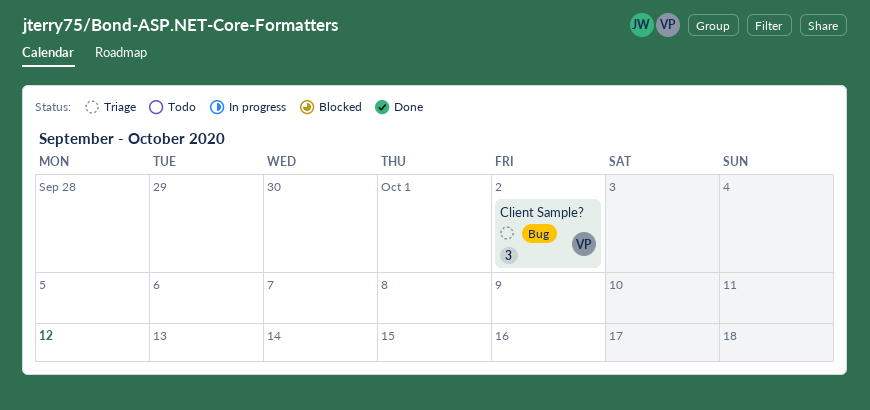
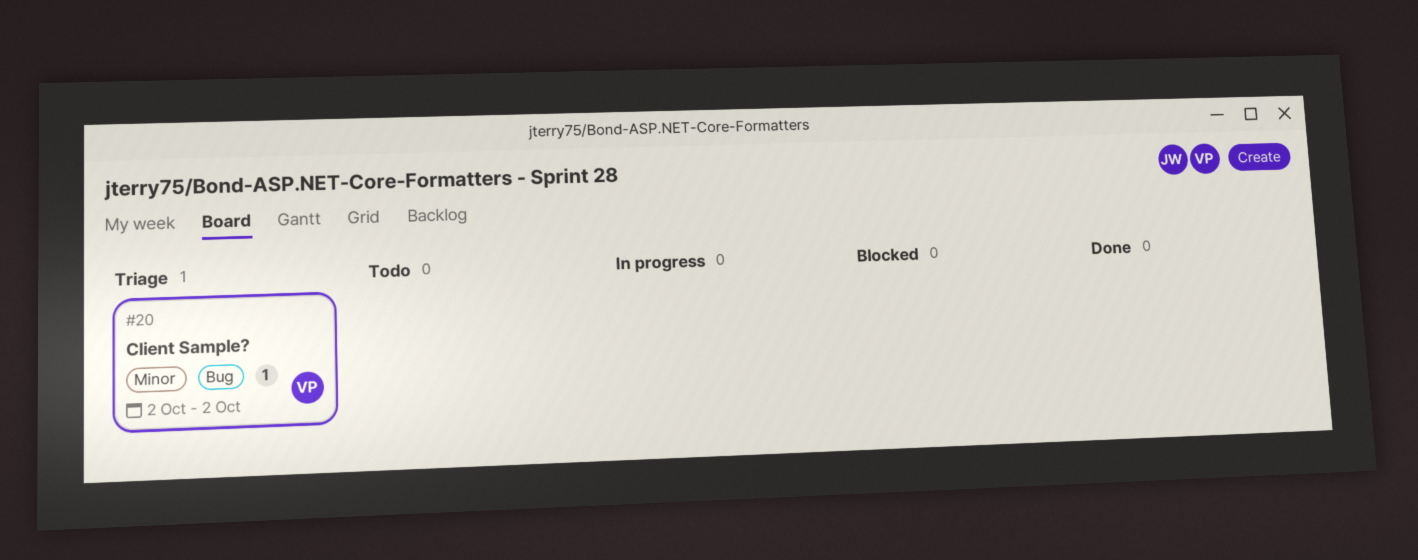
Client Sample?, estimate: 3 -> 1

